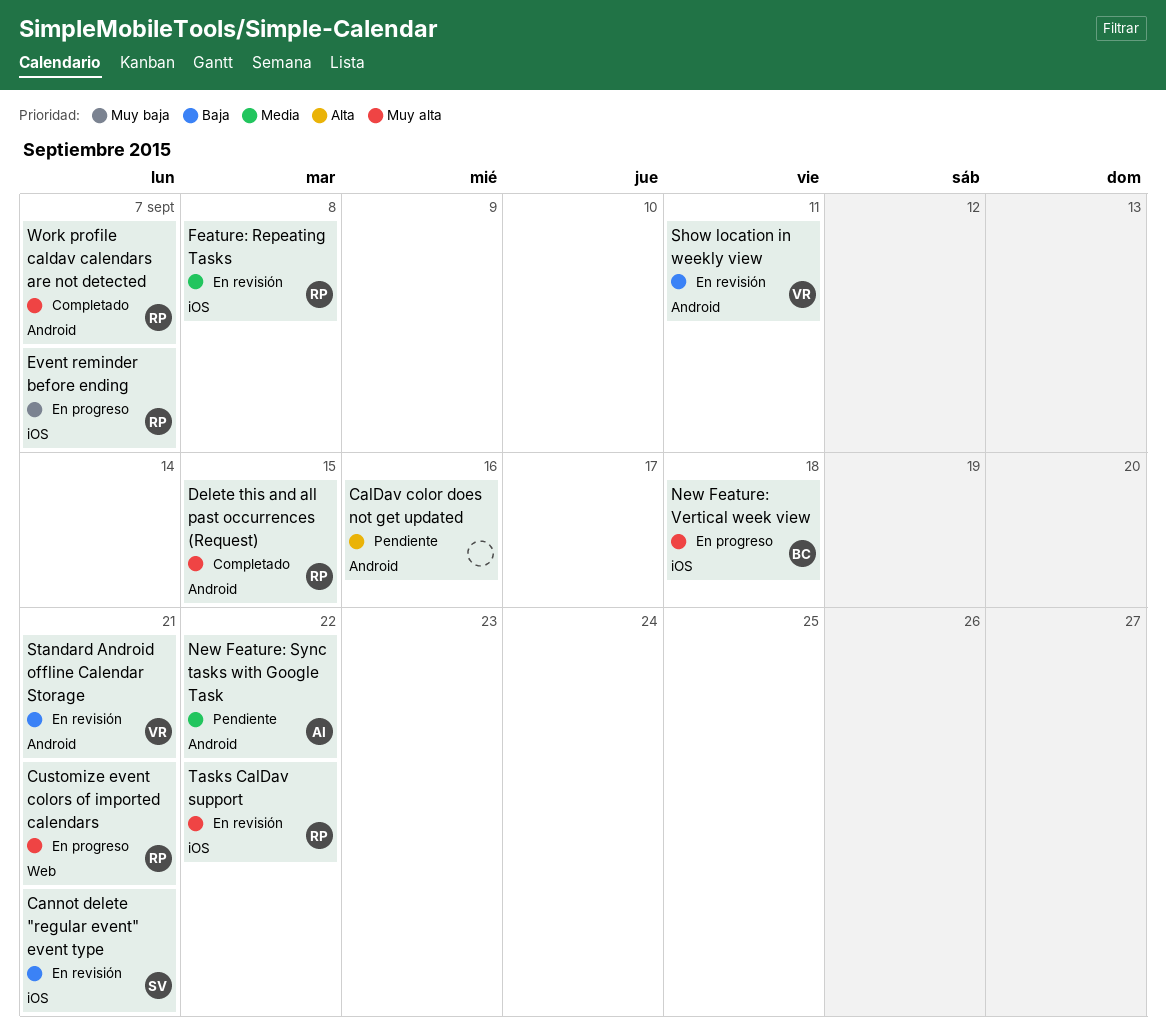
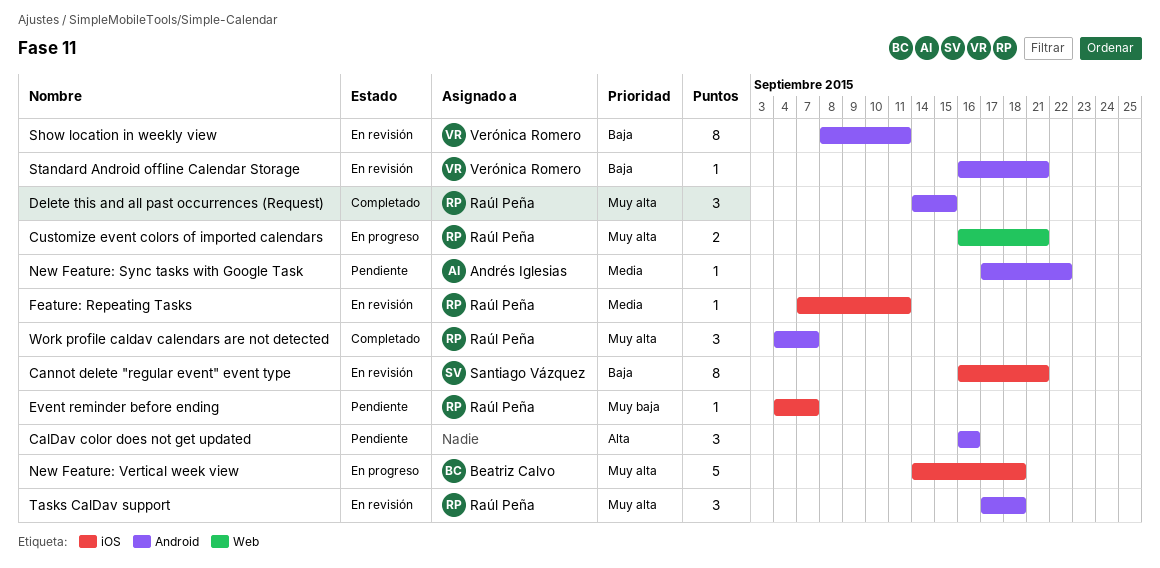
Event reminder before ending, status: En progreso -> Pendiente
Feature: Repeating Tasks, due: Sep 8 -> Sep 11
Tasks CalDav support, label: iOS -> Android
Tasks CalDav support, due: Sep 22 -> Sep 18

